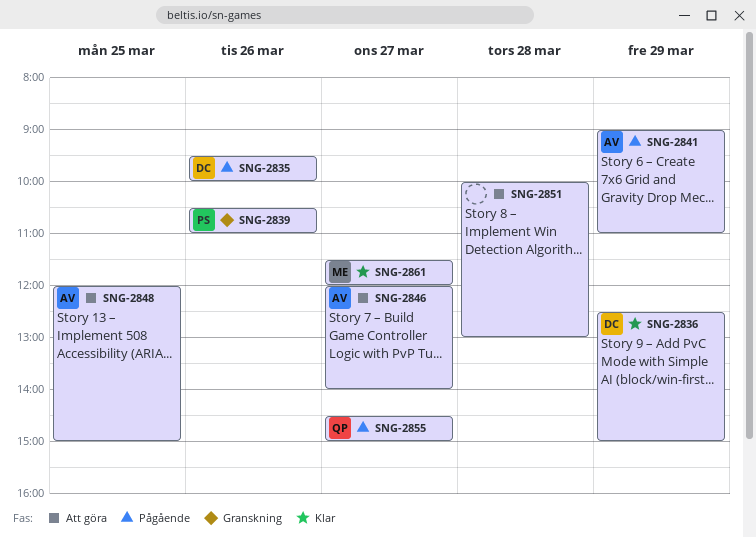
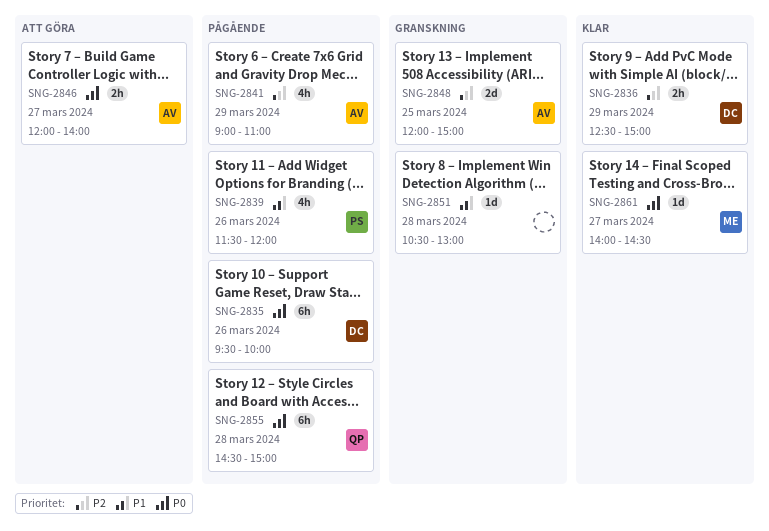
SNG-2839, status: Granskning -> Pågående
SNG-2839, begins: 10:30 -> 11:30
SNG-2839, ends: 11:00 -> 12:00
SNG-2848, status: Att göra -> Granskning
SNG-2851, status: Att göra -> Granskning
SNG-2851, begins: 10:00 -> 10:30
SNG-2855, day: Mar 27 -> Mar 28
SNG-2861, begins: 11:30 -> 14:00
SNG-2861, ends: 12:00 -> 14:30

